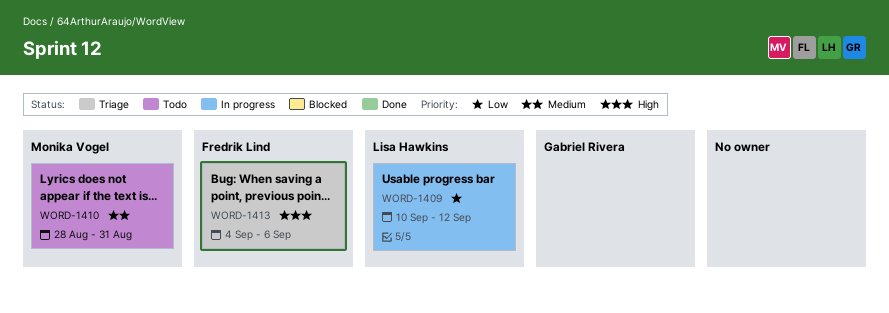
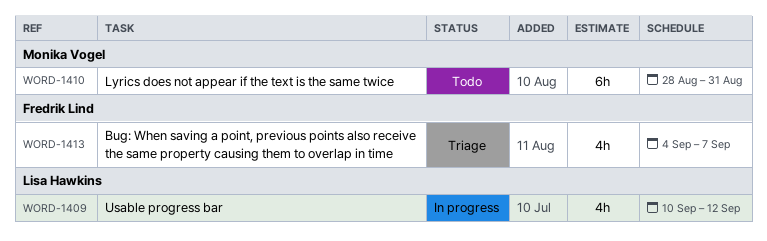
WORD-1413, due: Sep 6 -> Sep 7

